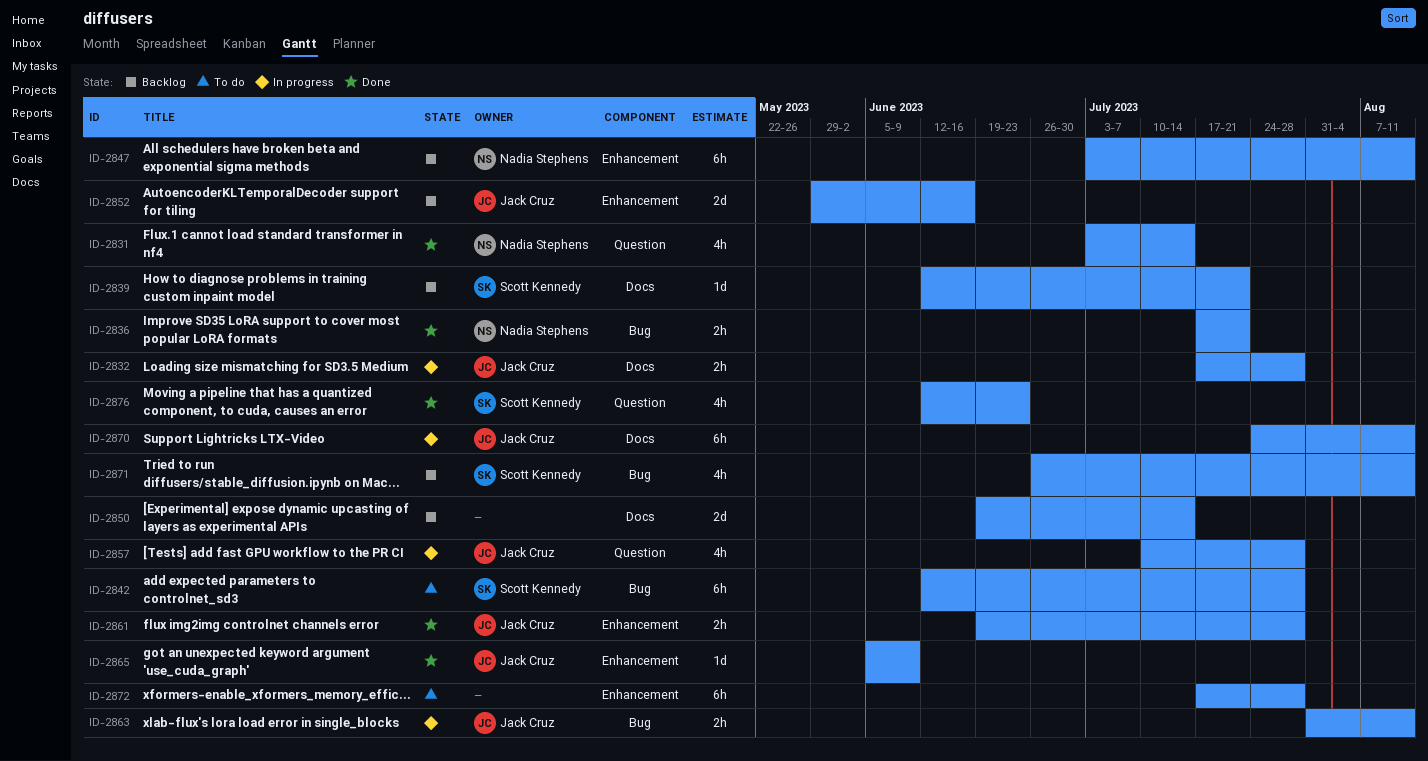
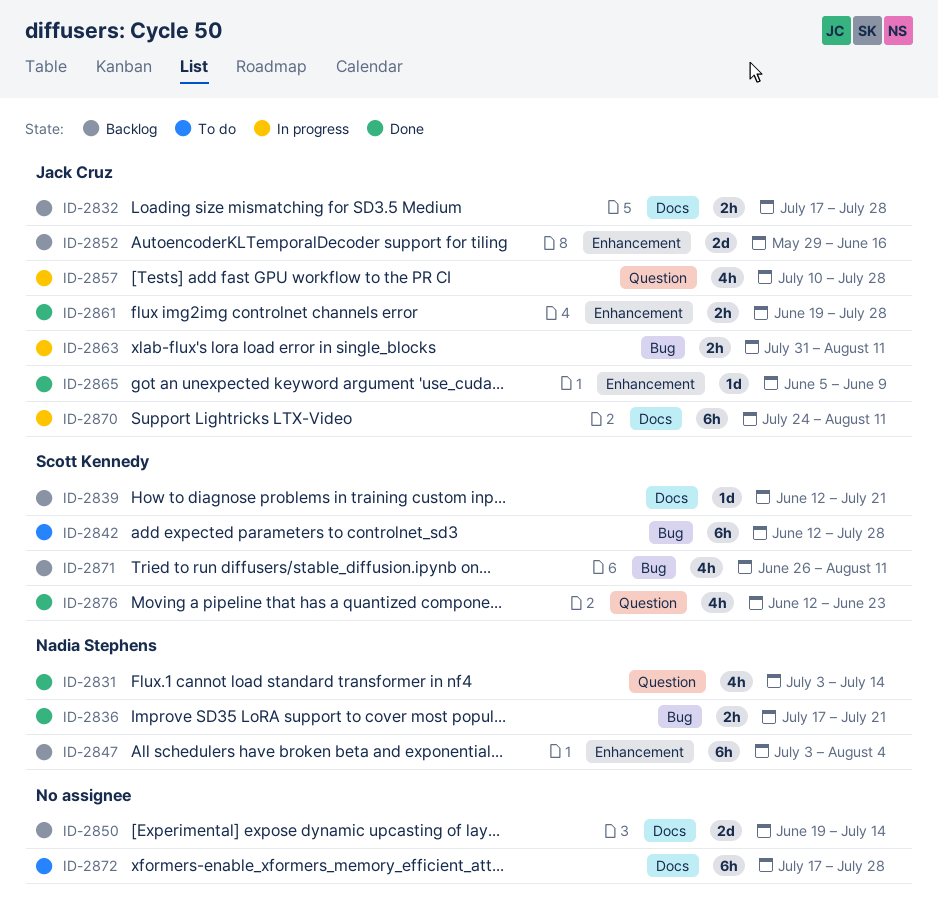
ID-2832, status: In progress -> Backlog
ID-2847, due: Aug 11 -> Aug 4
ID-2872, label: Enhancement -> Docs

